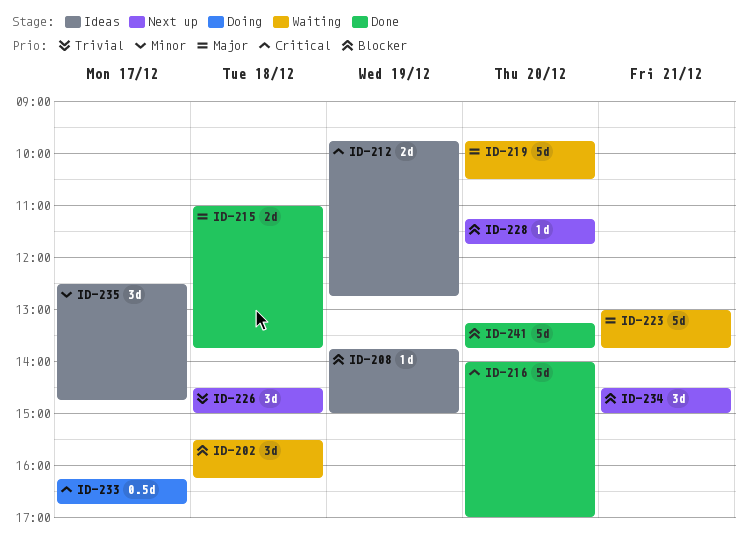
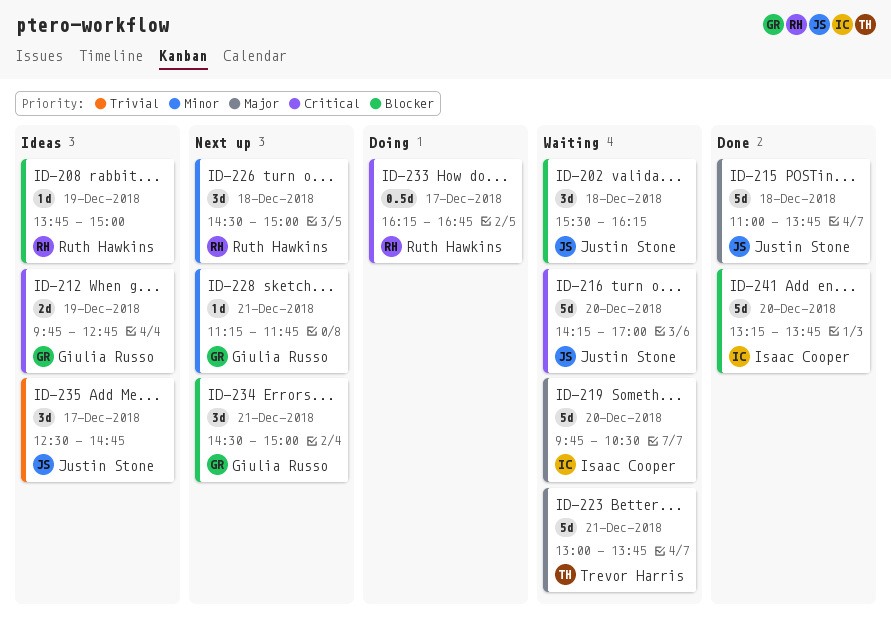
ID-215, estimate: 2d -> 5d
ID-216, status: Done -> Waiting
ID-216, begins: 14:00 -> 14:15
ID-226, priority: Trivial -> Minor
ID-228, priority: Blocker -> Minor
ID-228, day: Dec 20 -> Dec 21
ID-235, priority: Minor -> Trivial

